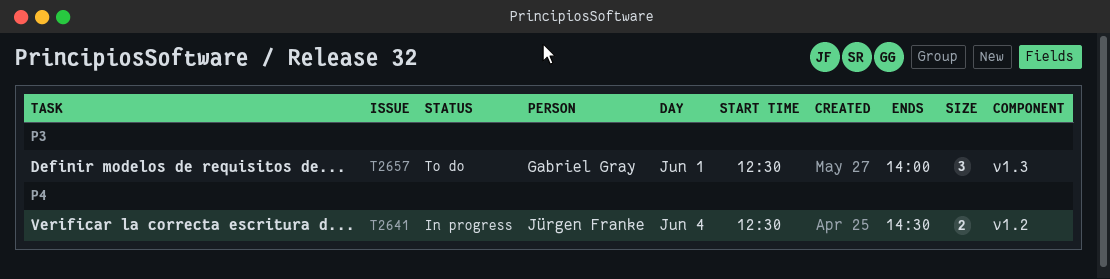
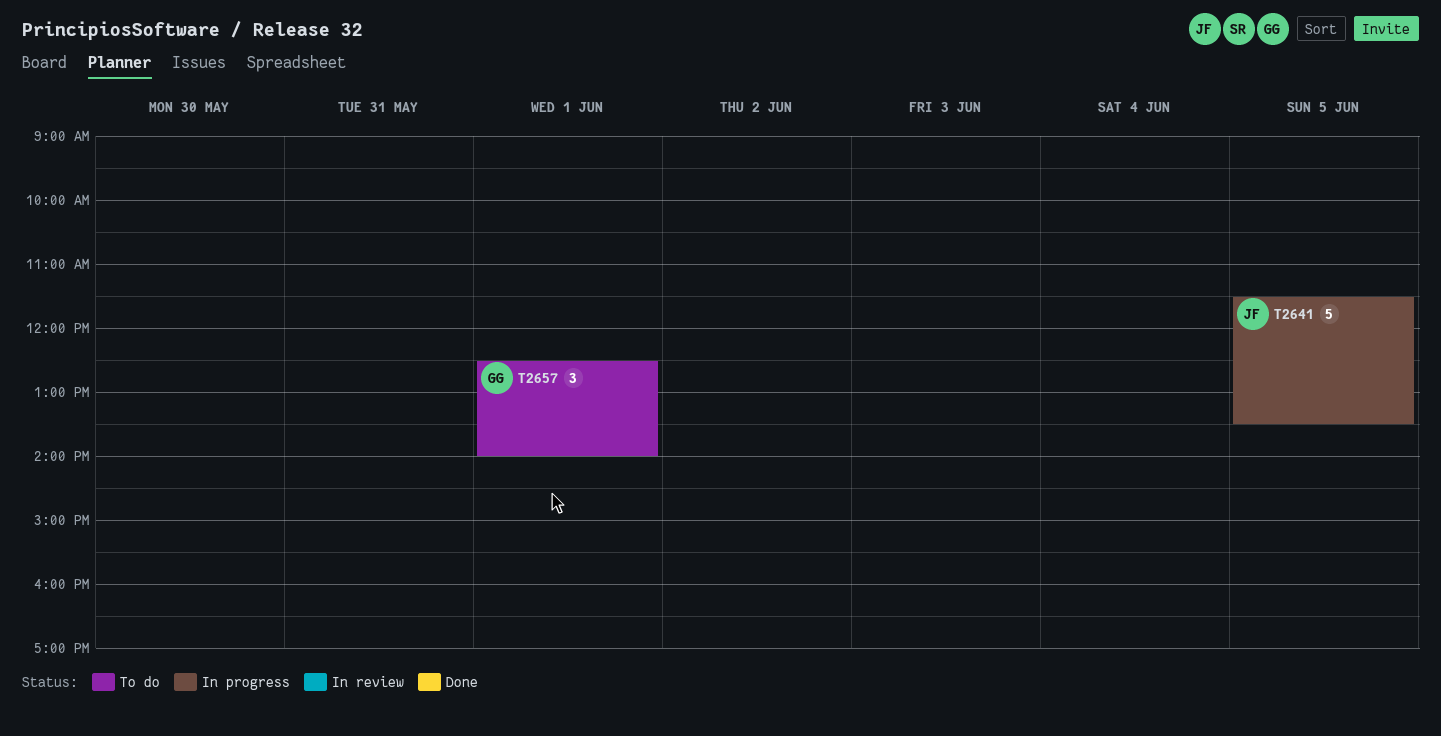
T2641, estimate: 2 -> 5
T2641, day: Jun 4 -> Jun 5
T2641, begins: 12:30 -> 11:30
T2641, ends: 14:30 -> 13:30

